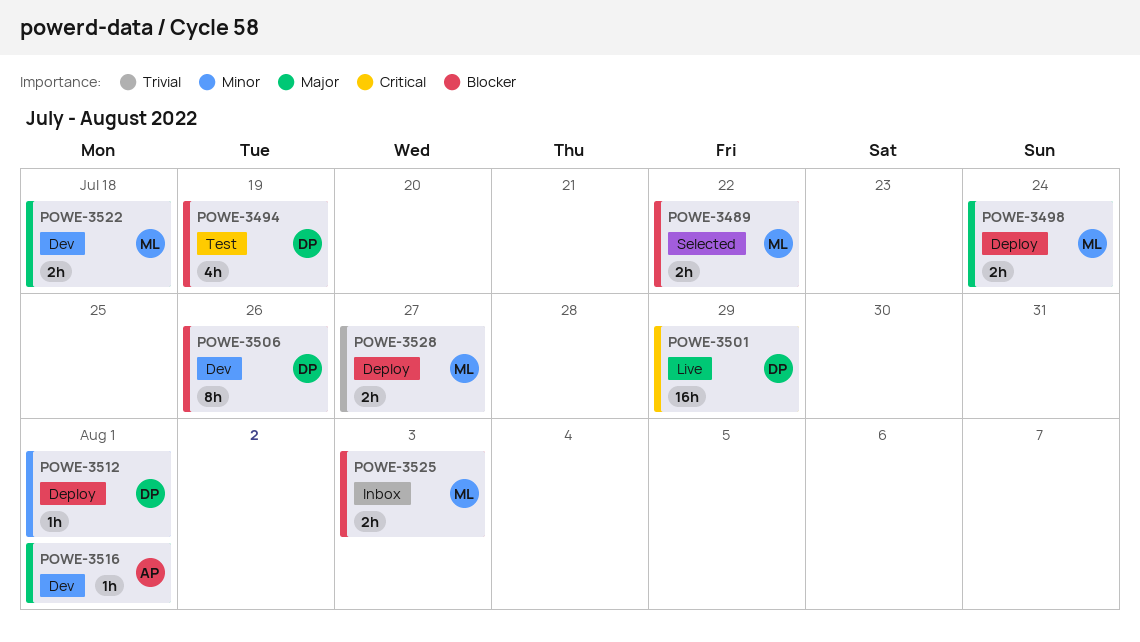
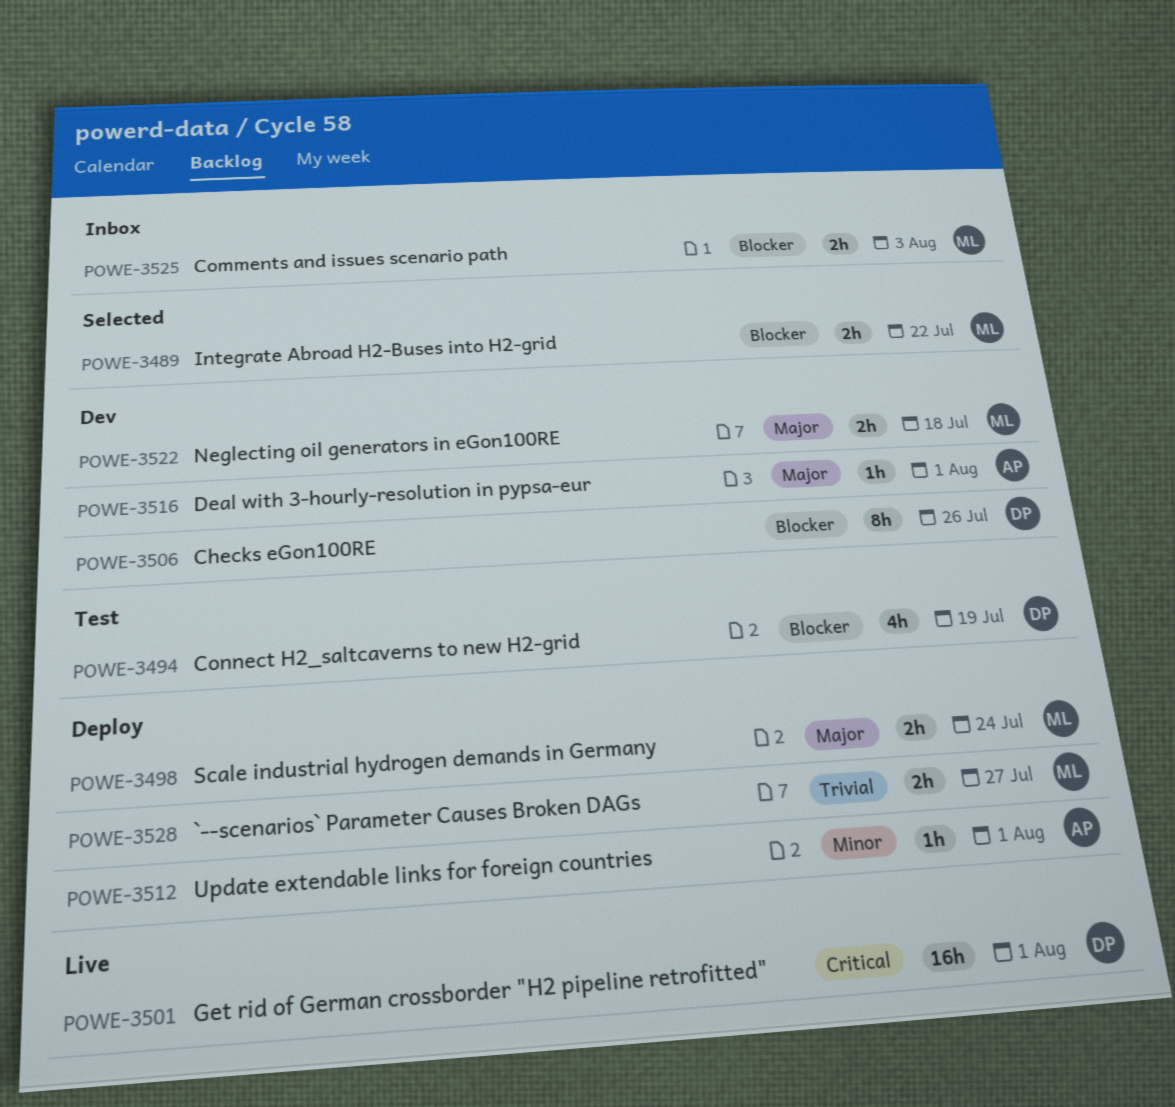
POWE-3501, due: Jul 29 -> Aug 1
POWE-3512, owner: DP -> AP

